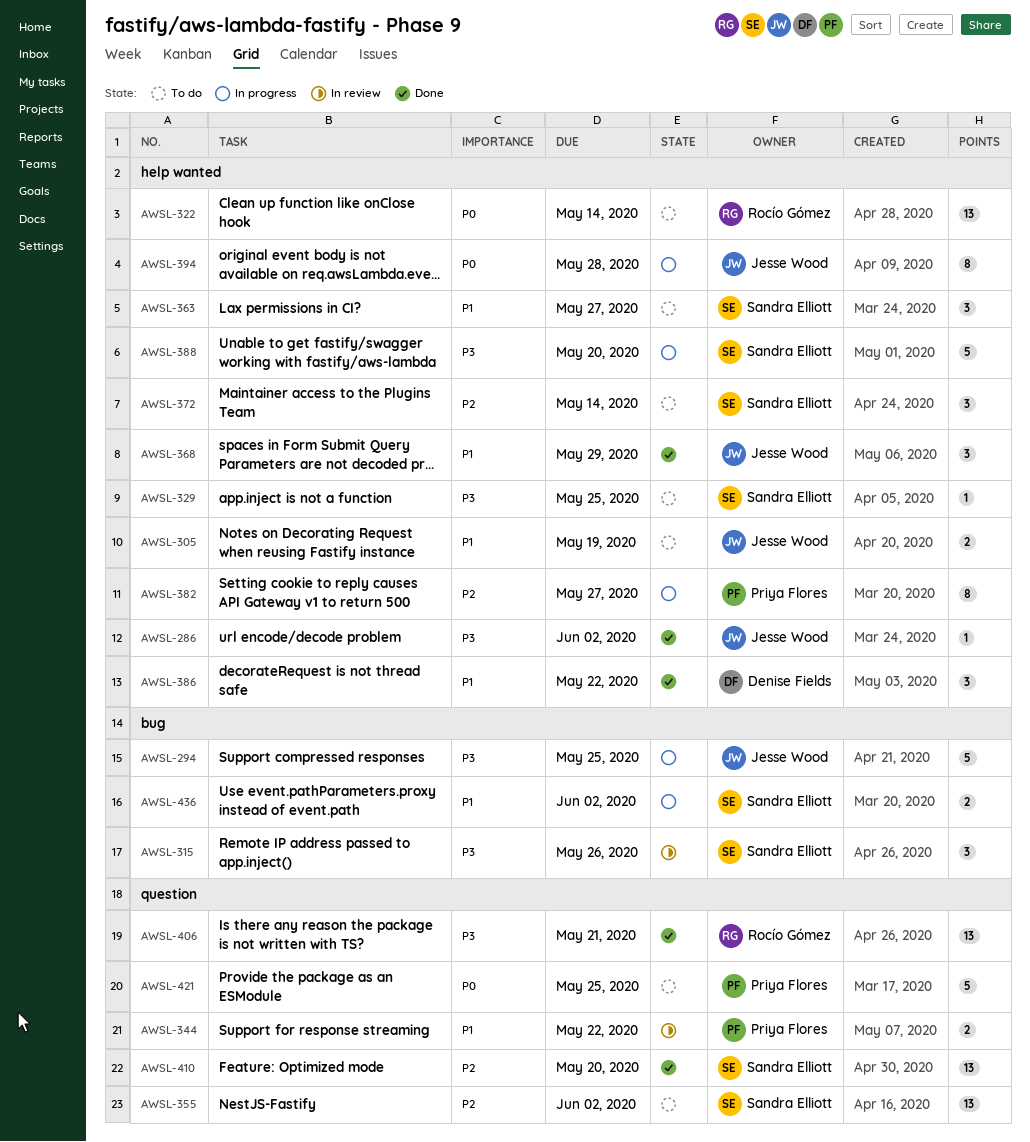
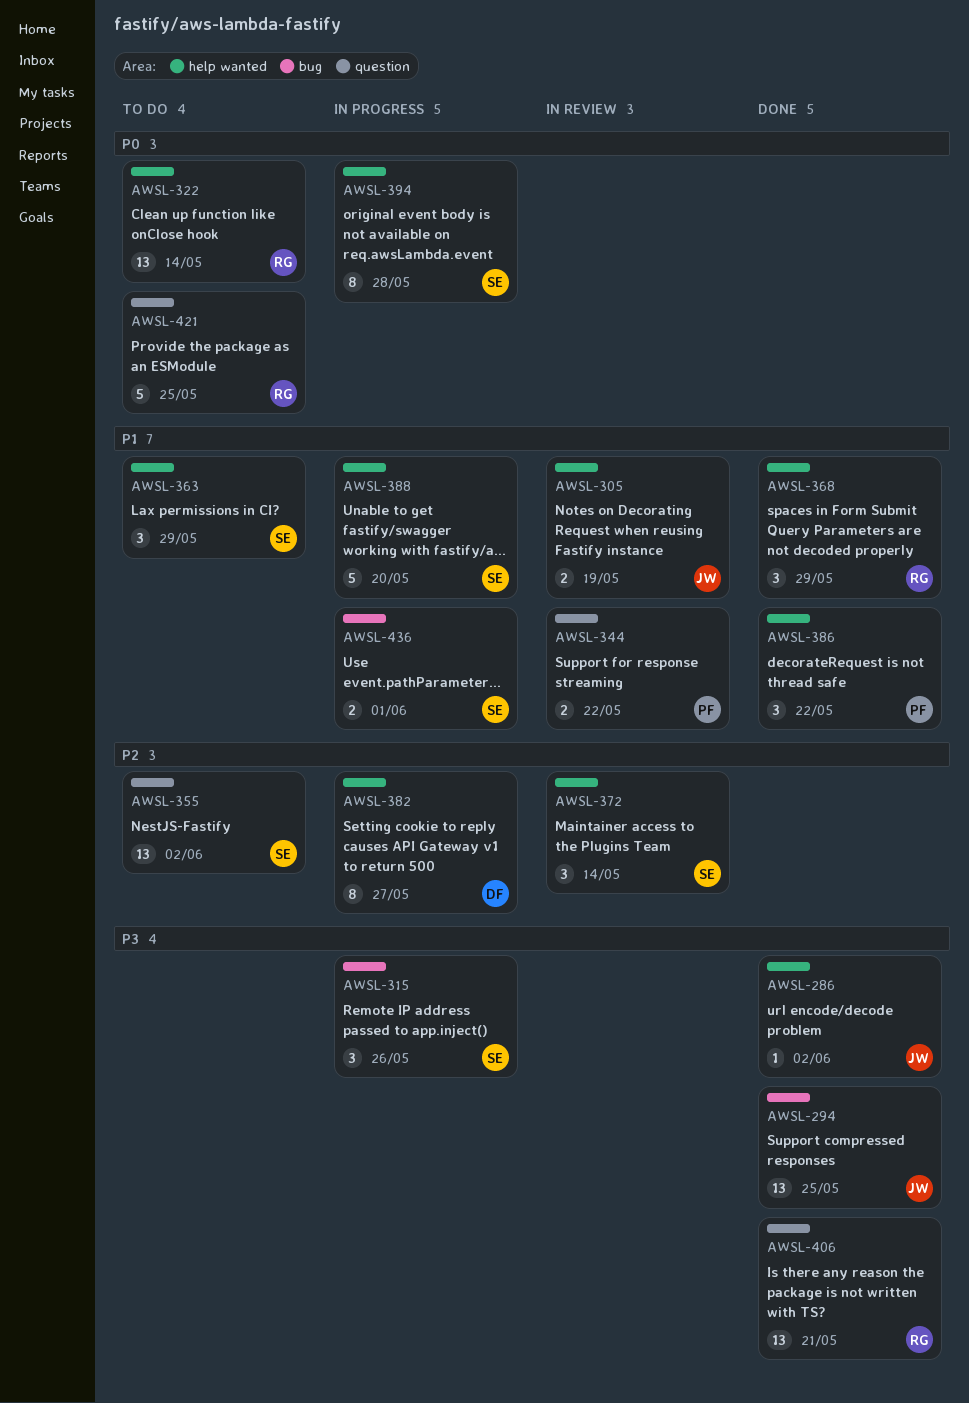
AWSL-294, status: In progress -> Done
AWSL-294, estimate: 5 -> 13
AWSL-305, status: To do -> In review
AWSL-315, status: In review -> In progress
AWSL-329: present -> none
AWSL-363, due: May 27 -> May 29
AWSL-368, owner: Jesse Wood -> Rocío Gómez
AWSL-372, status: To do -> In review
AWSL-382, owner: Priya Flores -> Denise Fields
AWSL-386, owner: Denise Fields -> Priya Flores
AWSL-388, priority: P3 -> P1
AWSL-394, owner: Jesse Wood -> Sandra Elliott
AWSL-410: present -> none
AWSL-421, owner: Priya Flores -> Rocío Gómez
AWSL-436, due: Jun 2 -> Jun 1

